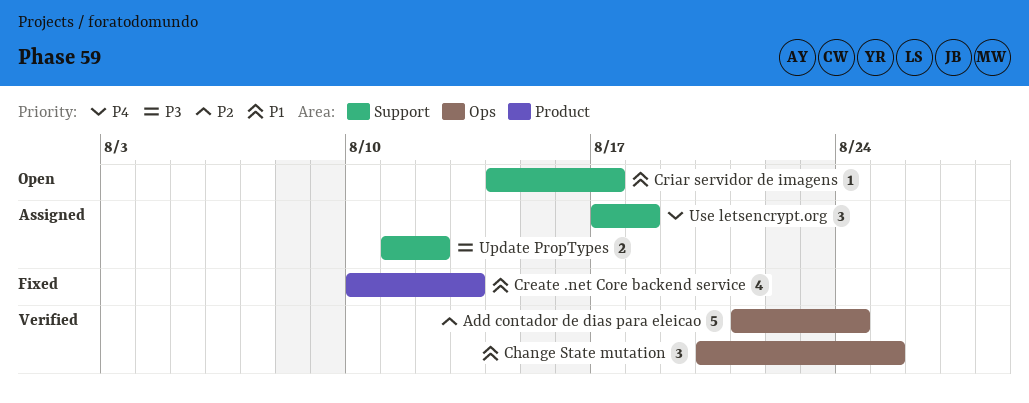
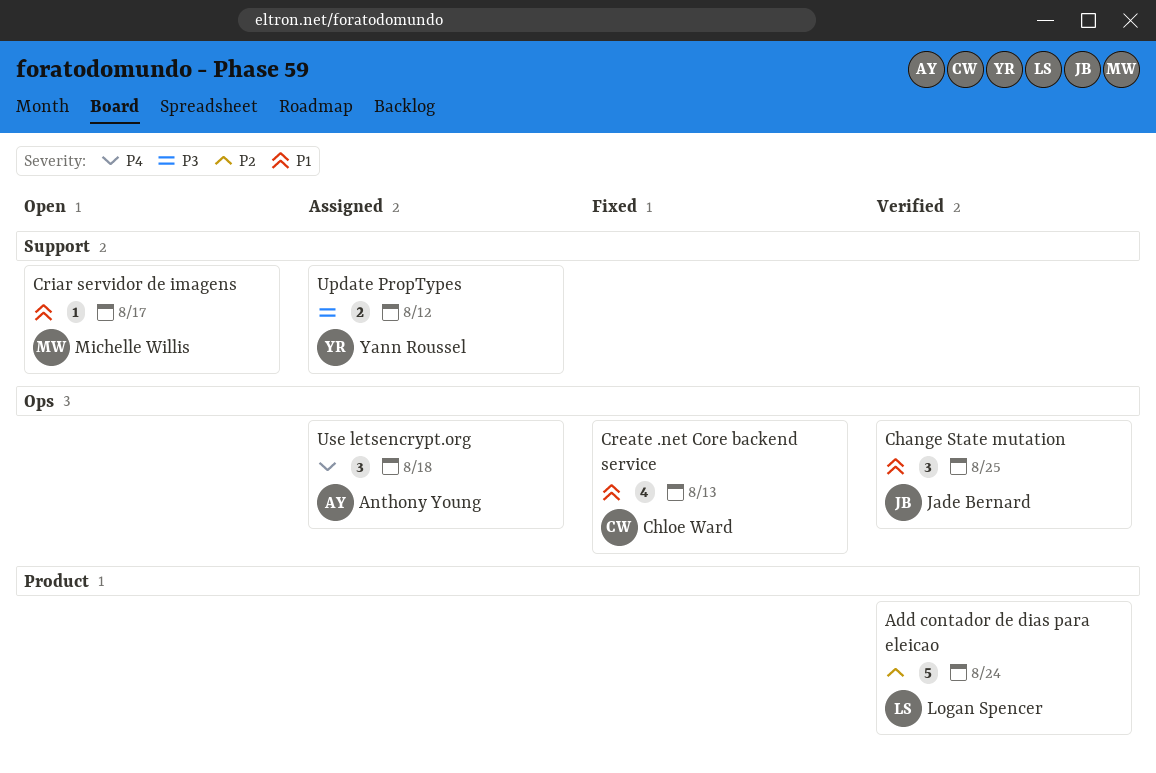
Add contador de dias para eleicao, label: Ops -> Product
Create .net Core backend service, label: Product -> Ops
Use letsencrypt.org, label: Support -> Ops

